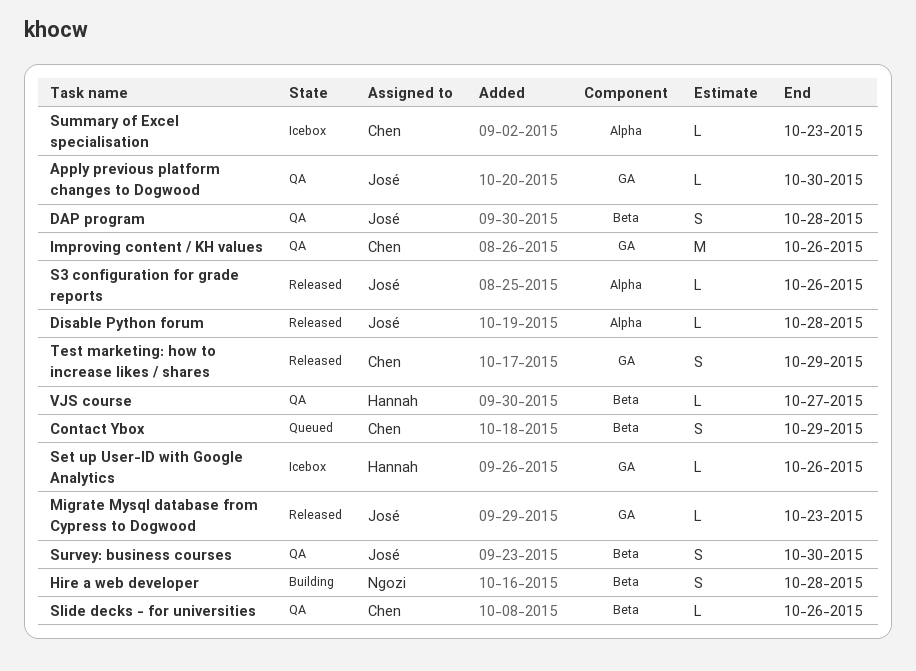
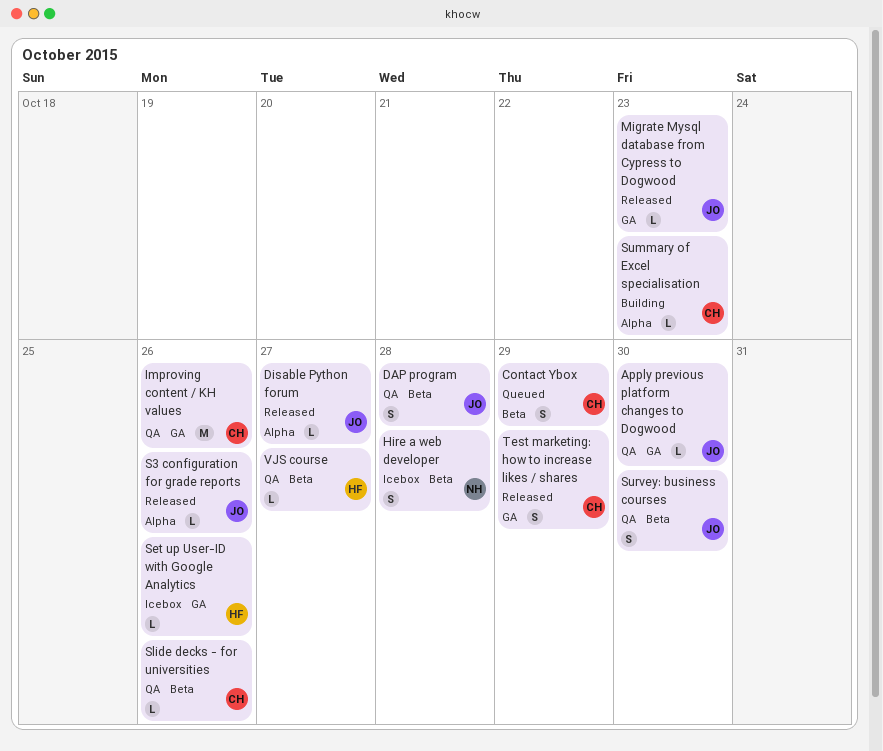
Disable Python forum, due: Oct 28 -> Oct 27
Hire a web developer, status: Building -> Icebox
Summary of Excel specialisation, status: Icebox -> Building

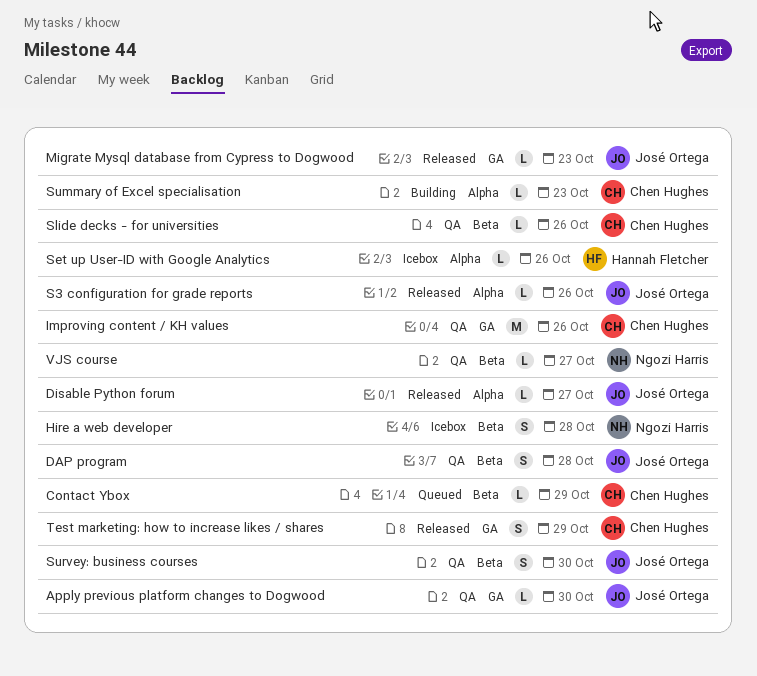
Contact Ybox, estimate: S -> L
Set up User-ID with Google Analytics, label: GA -> Alpha
VJS course, owner: Hannah Fletcher -> Ngozi Harris

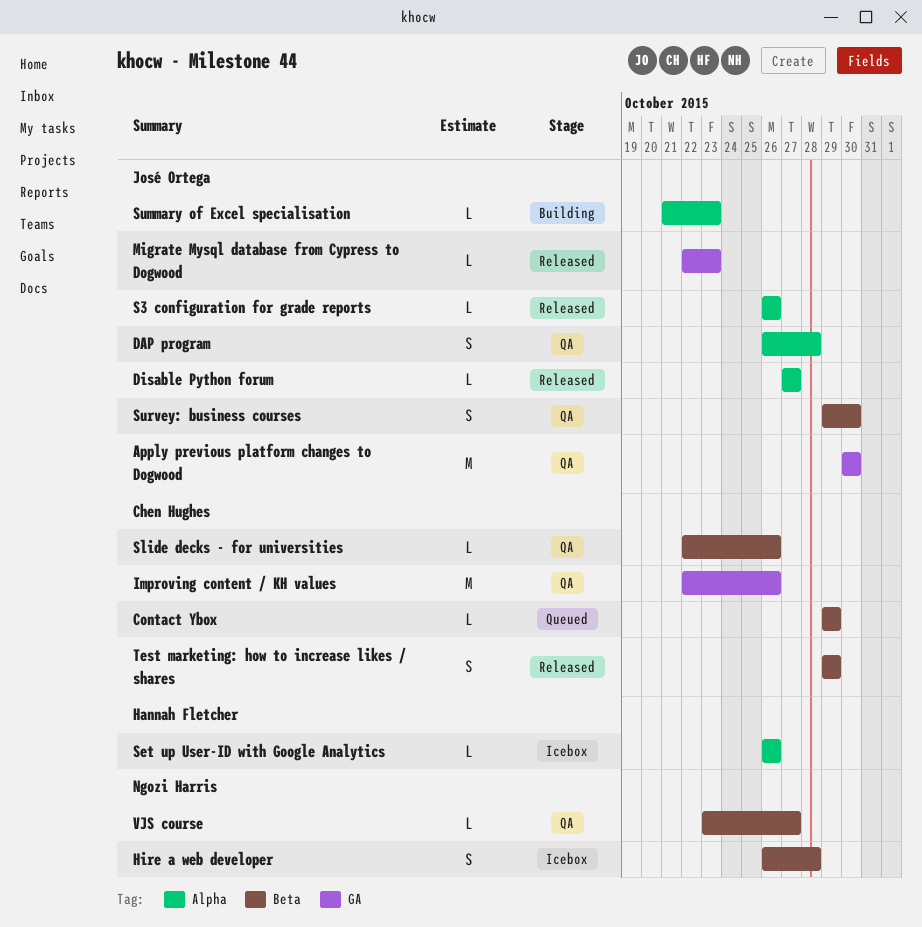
Apply previous platform changes to Dogwood, estimate: L -> M
DAP program, label: Beta -> Alpha
Summary of Excel specialisation, owner: Chen Hughes -> José Ortega
Test marketing: how to increase likes / shares, label: GA -> Beta

